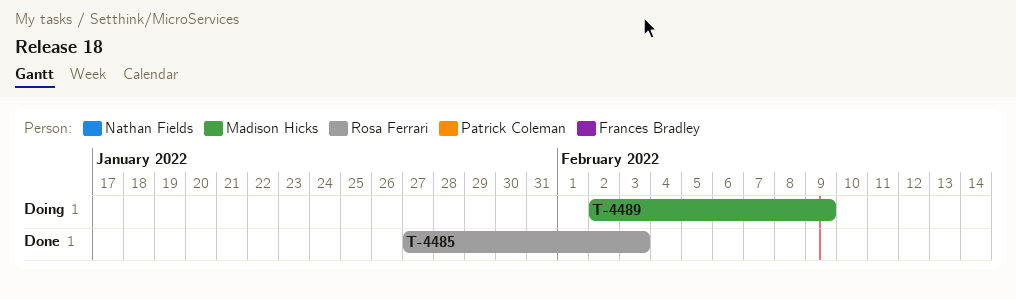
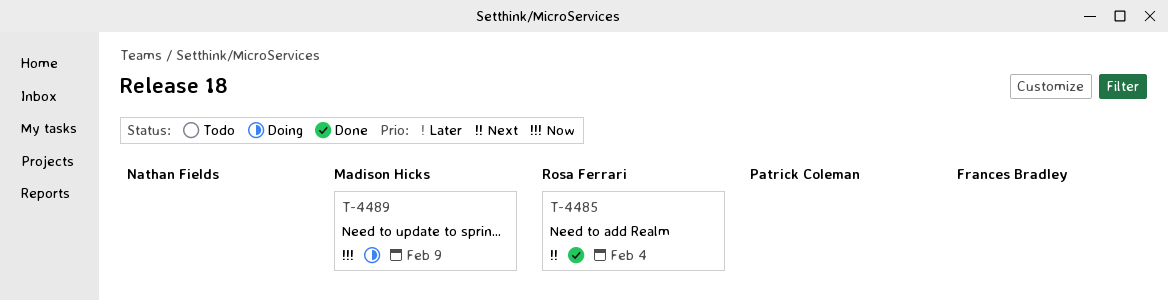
T-4485, due: Feb 3 -> Feb 4

